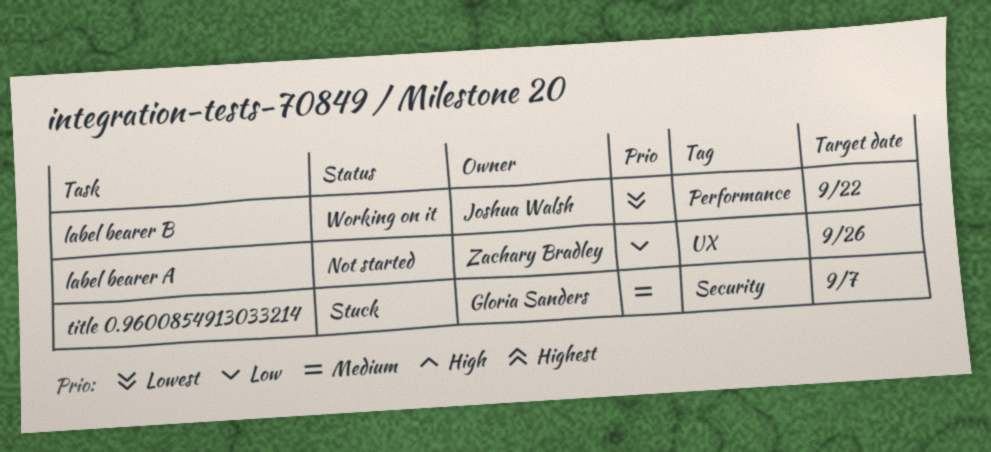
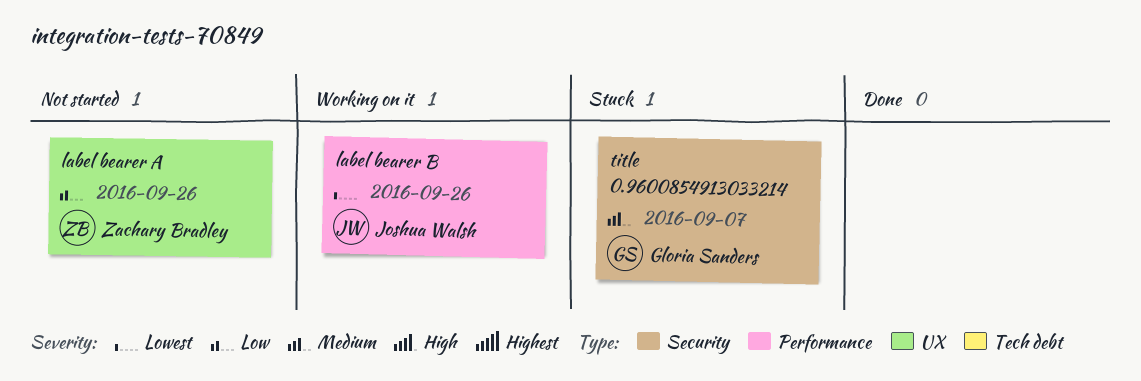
label bearer B, due: Sep 22 -> Sep 26

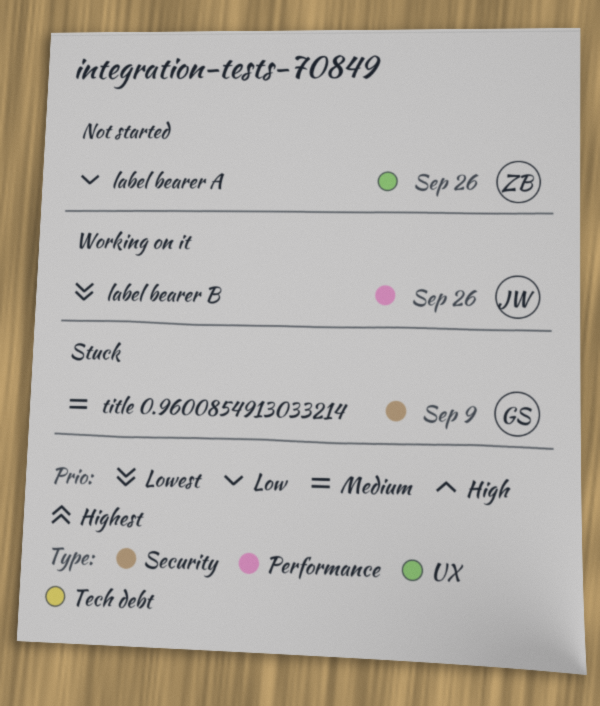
title 0.9600854913033214, due: Sep 7 -> Sep 9

